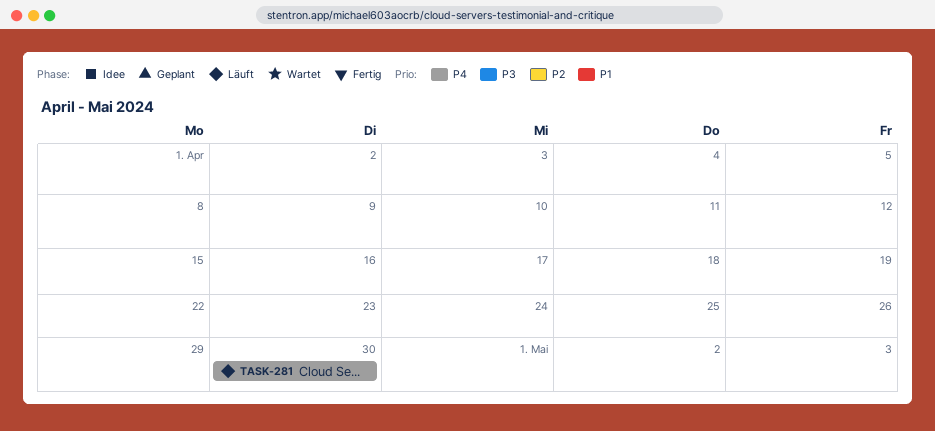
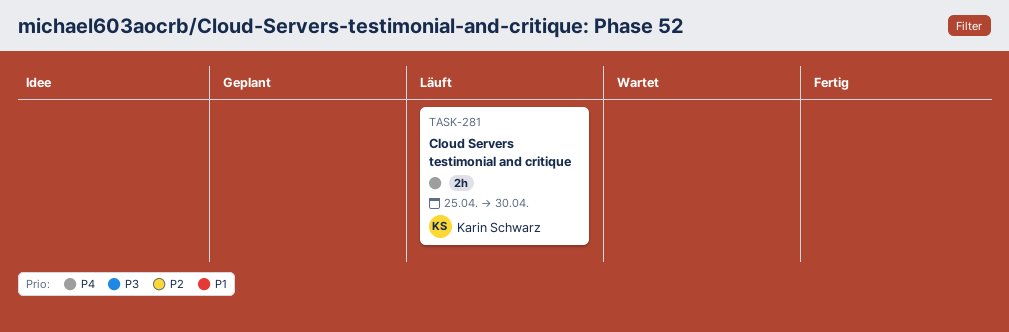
TASK-281, start: Apr 30 -> Apr 25

